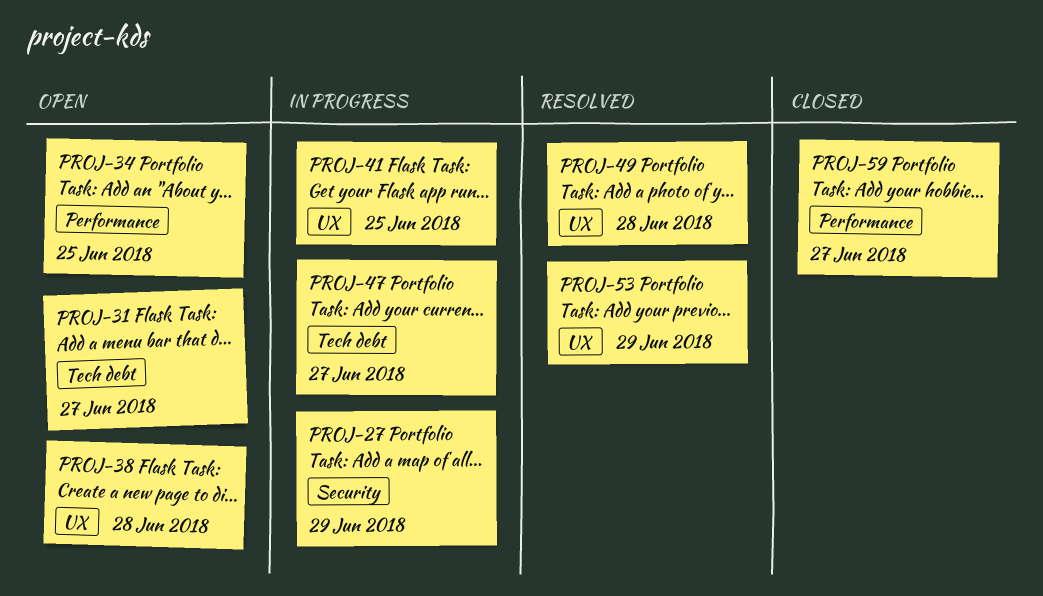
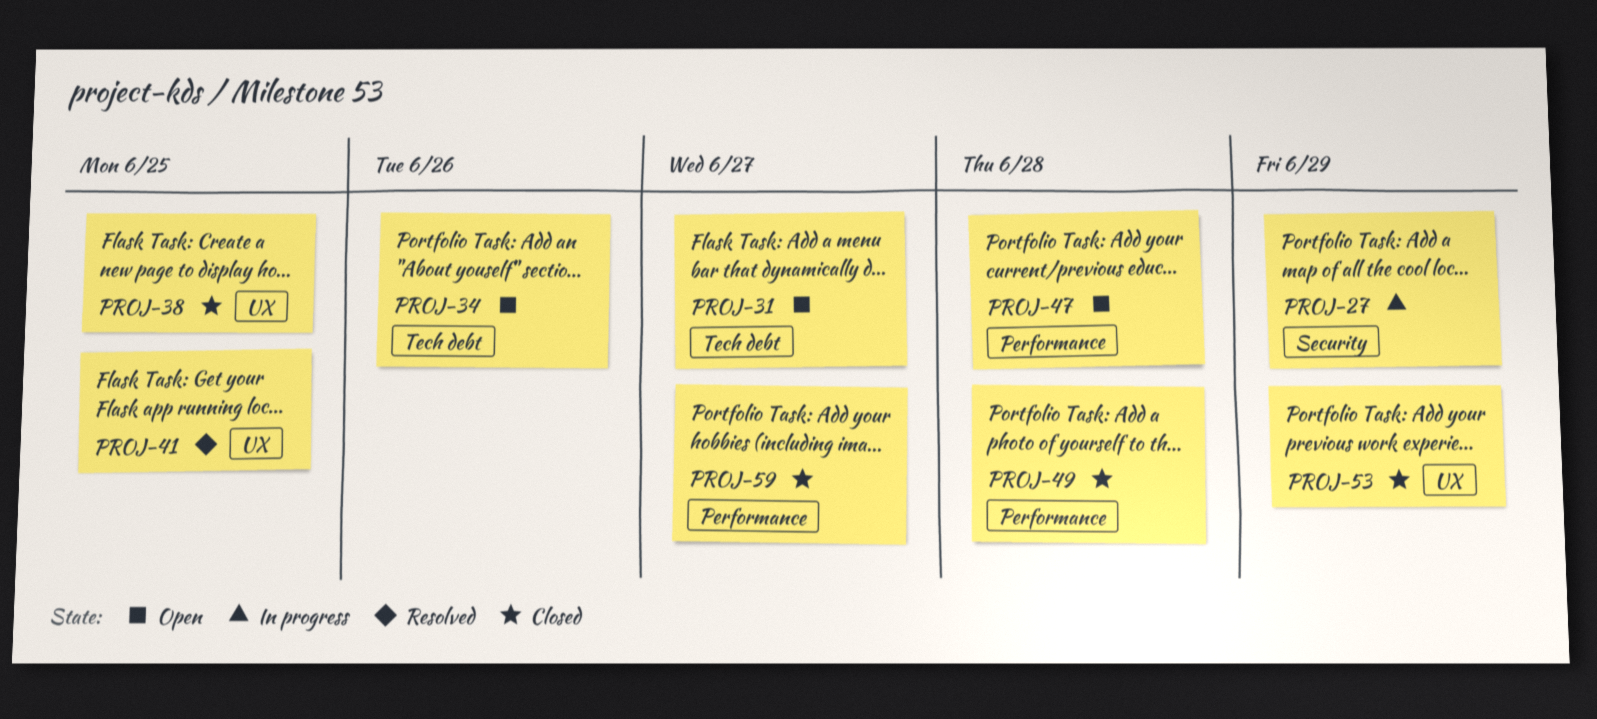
PROJ-34, label: Performance -> Tech debt
PROJ-34, due: Jun 25 -> Jun 26
PROJ-38, status: Open -> Closed
PROJ-38, due: Jun 28 -> Jun 25
PROJ-41, status: In progress -> Resolved
PROJ-47, status: In progress -> Open
PROJ-47, label: Tech debt -> Performance
PROJ-47, due: Jun 27 -> Jun 28
PROJ-49, status: Resolved -> Closed
PROJ-49, label: UX -> Performance
PROJ-53, status: Resolved -> Closed

